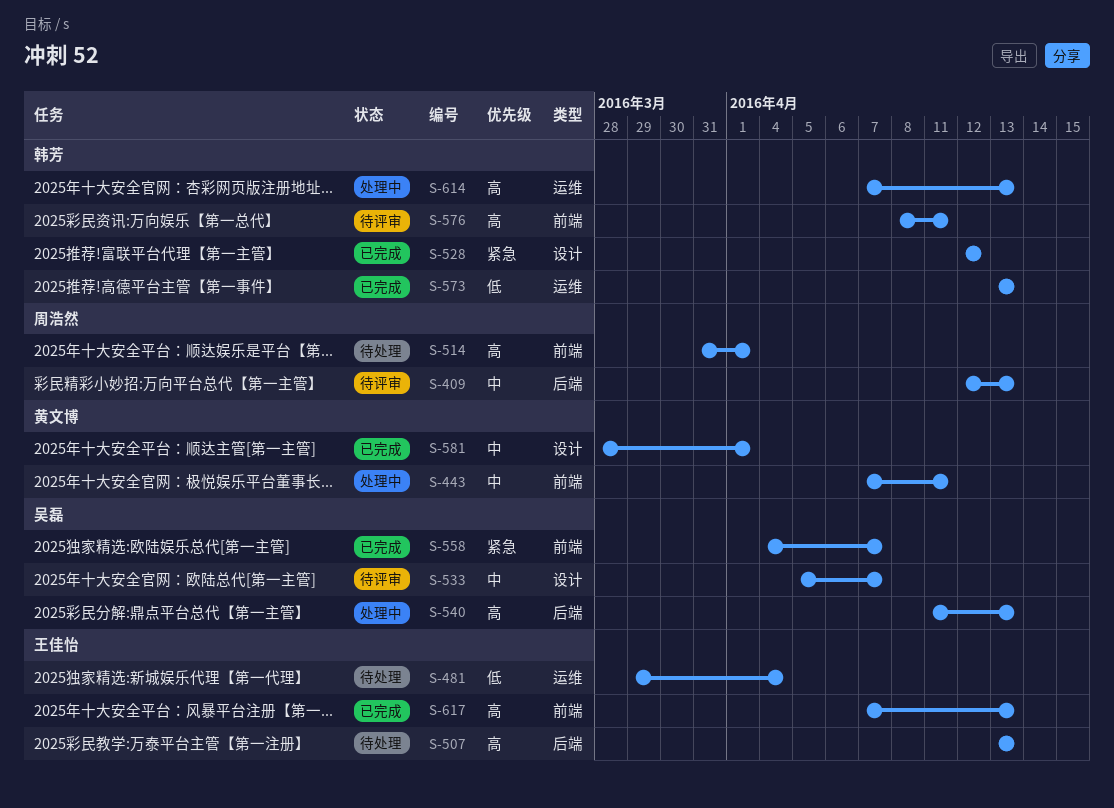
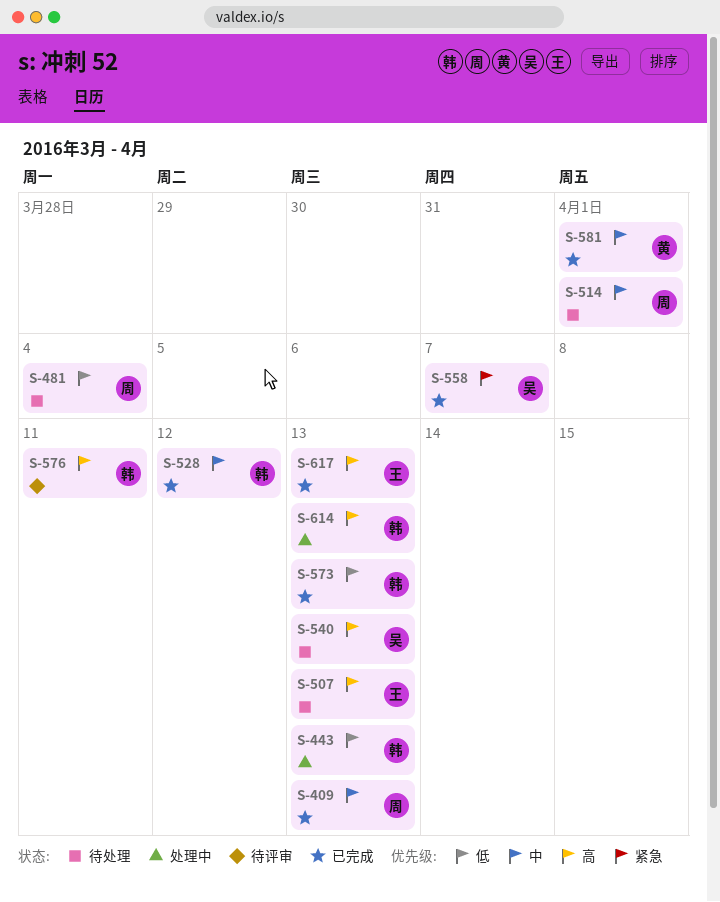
S-409, status: 待评审 -> 已完成
S-443, owner: 黄文博 -> 韩芳
S-443, priority: 中 -> 低
S-443, due: Apr 11 -> Apr 13
S-481, owner: 王佳怡 -> 周浩然
S-514, priority: 高 -> 中
S-528, priority: 紧急 -> 中
S-533: present -> none
S-540, status: 处理中 -> 待处理

